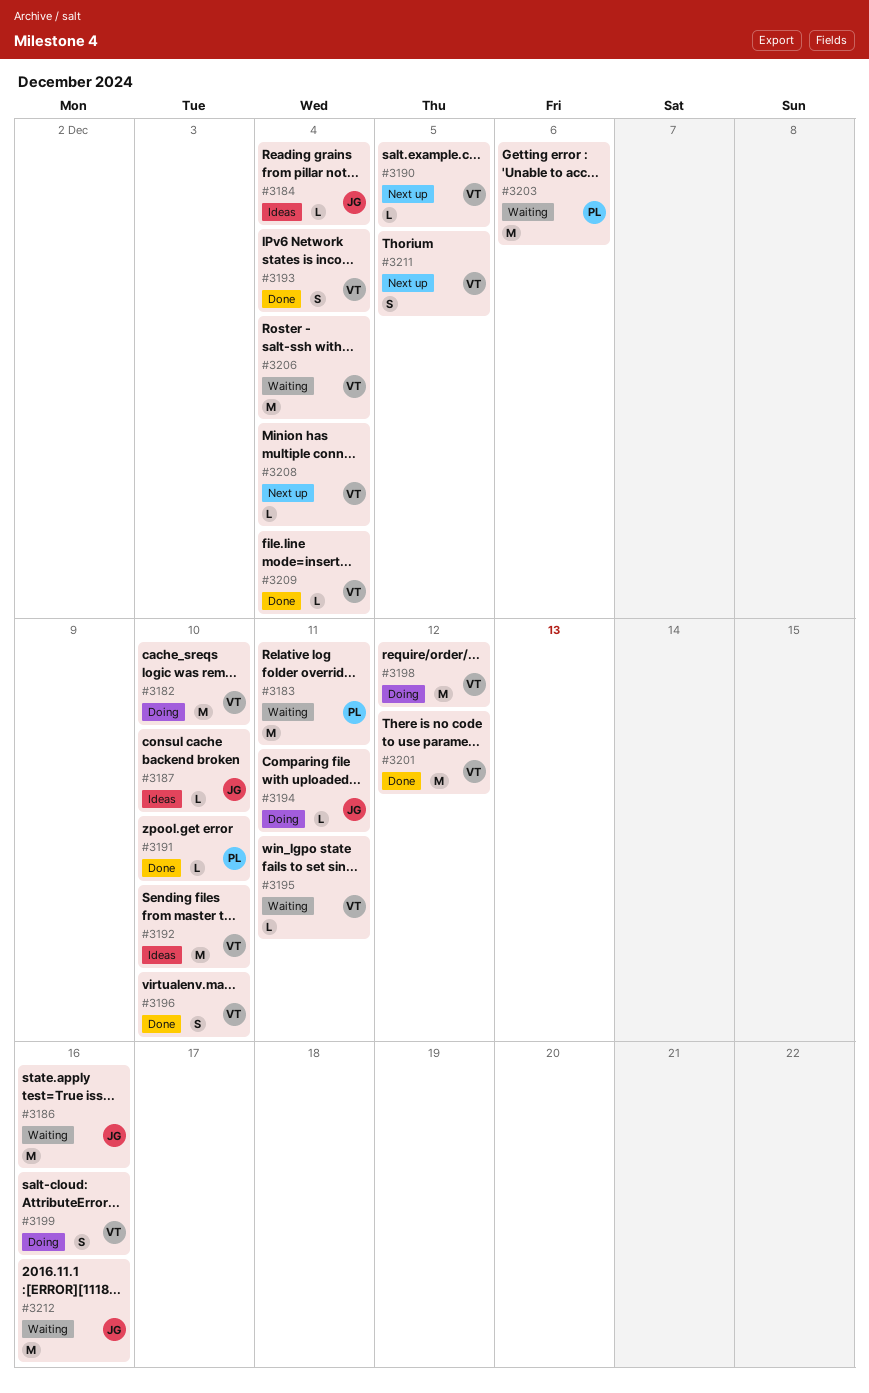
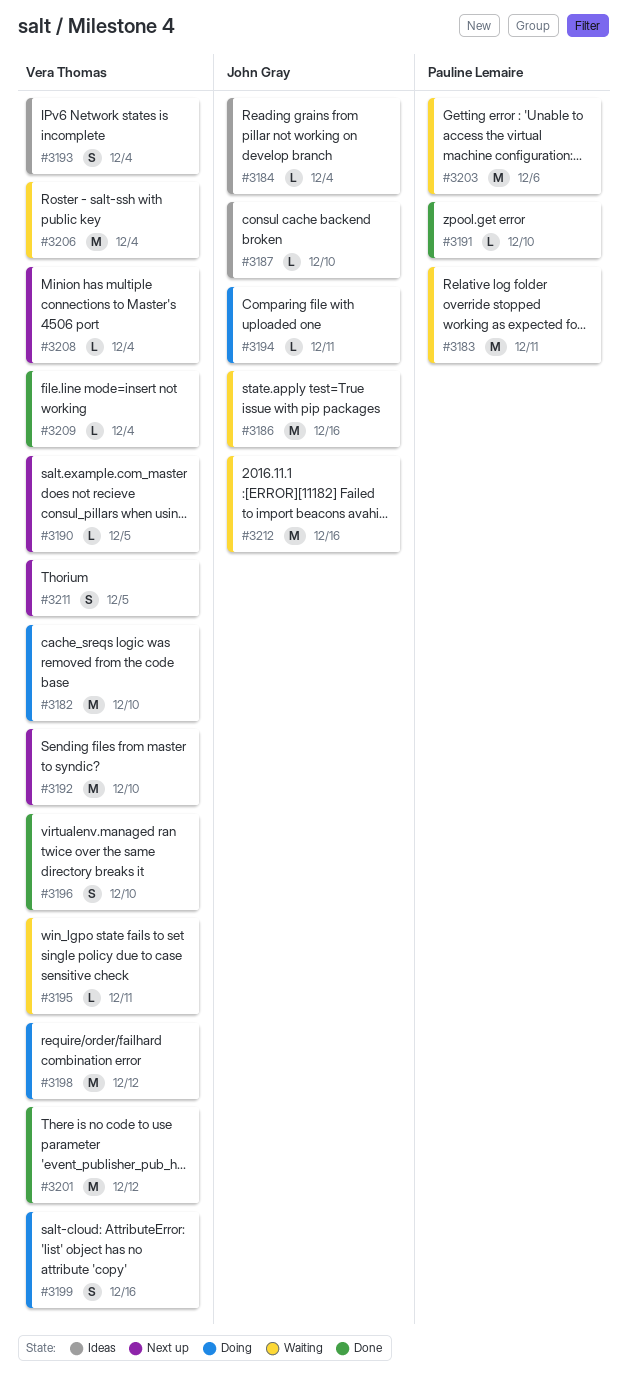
#3192, status: Ideas -> Next up
#3193, status: Done -> Ideas

